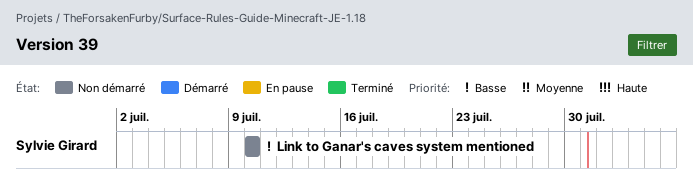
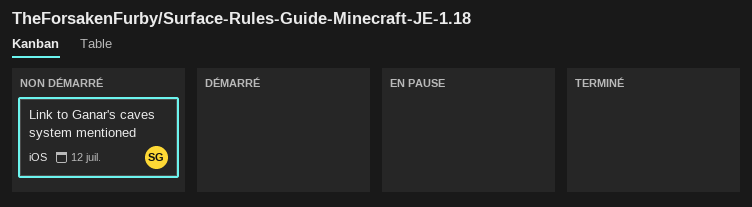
Link to Ganar's caves system mentioned, due: Jul 10 -> Jul 12

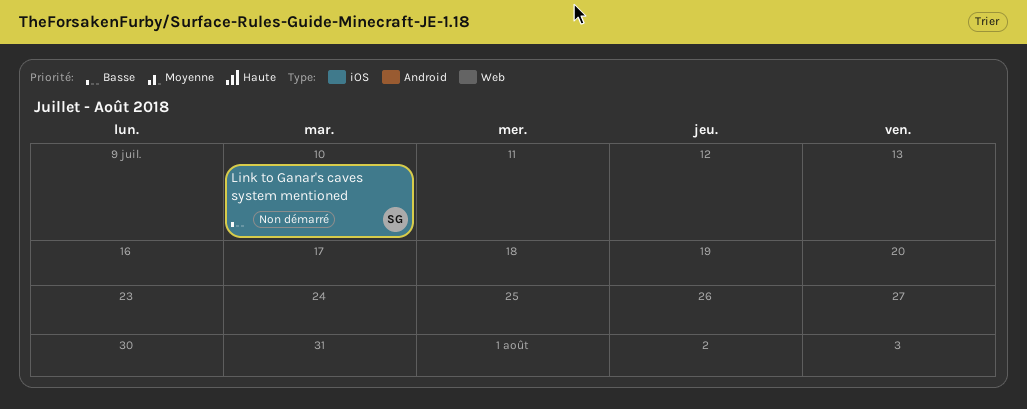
Link to Ganar's caves system mentioned, due: Jul 12 -> Jul 10

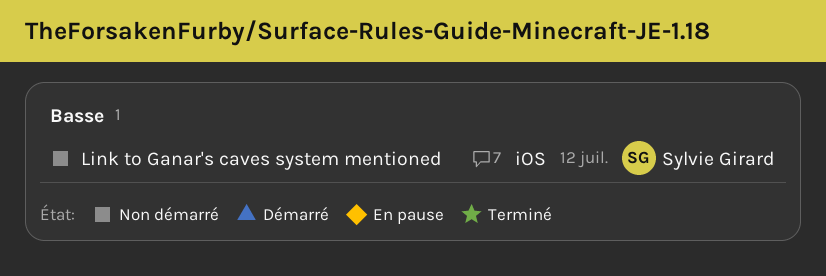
Link to Ganar's caves system mentioned, due: Jul 10 -> Jul 12

